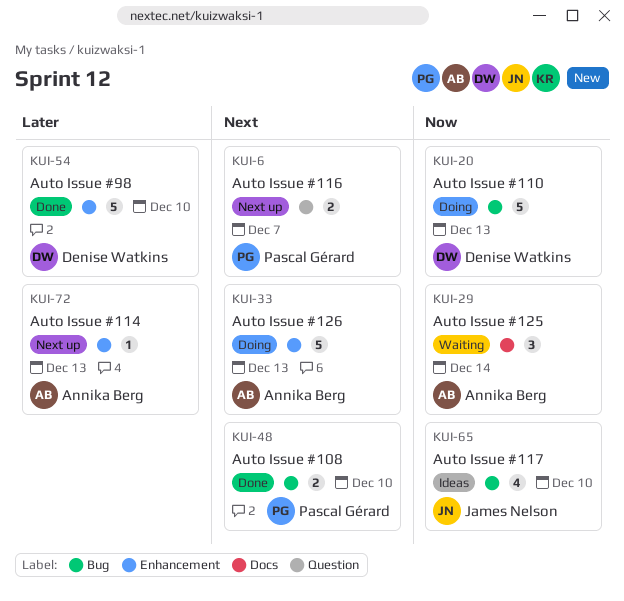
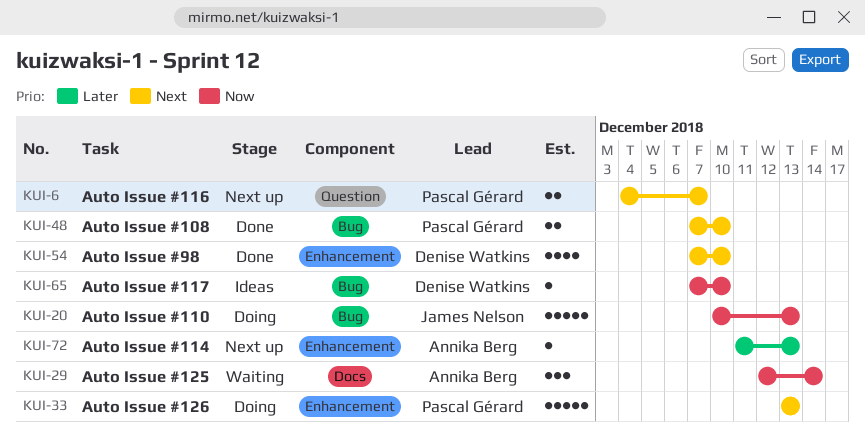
KUI-20, owner: Denise Watkins -> James Nelson
KUI-33, owner: Annika Berg -> Pascal Gérard
KUI-54, priority: Later -> Next
KUI-54, estimate: 5 -> 4
KUI-65, owner: James Nelson -> Denise Watkins
KUI-65, estimate: 4 -> 1

